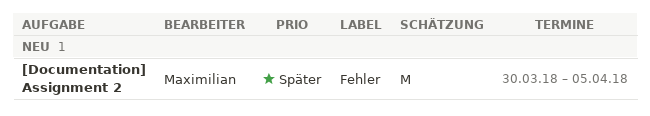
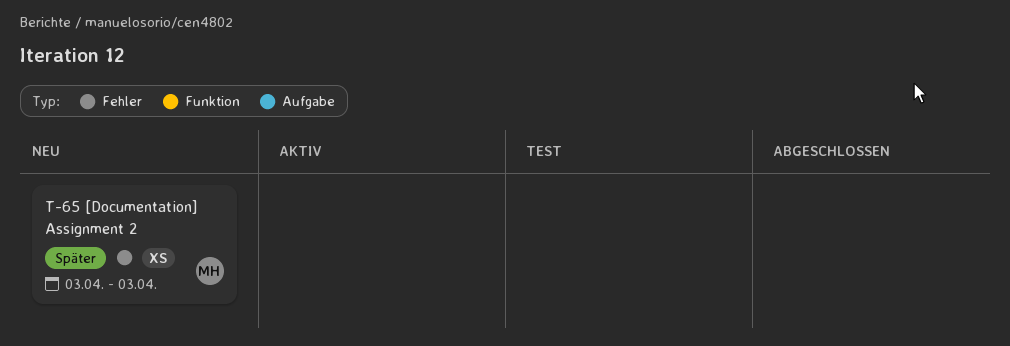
[Documentation] Assignment 2, estimate: M -> XS
[Documentation] Assignment 2, start: Mar 30 -> Apr 3
[Documentation] Assignment 2, due: Apr 5 -> Apr 3

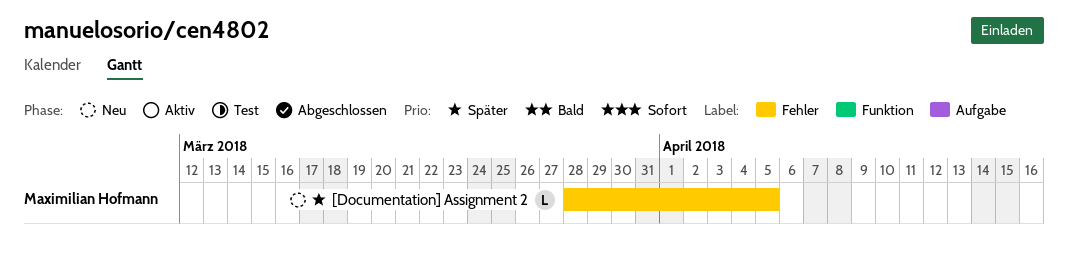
[Documentation] Assignment 2, estimate: XS -> L
[Documentation] Assignment 2, start: Apr 3 -> Mar 28
[Documentation] Assignment 2, due: Apr 3 -> Apr 5

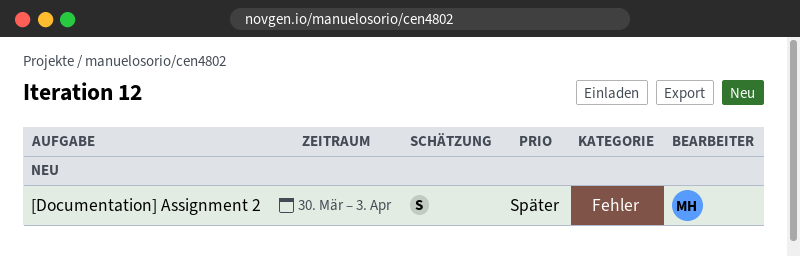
[Documentation] Assignment 2, estimate: L -> S
[Documentation] Assignment 2, start: Mar 28 -> Mar 30
[Documentation] Assignment 2, due: Apr 5 -> Apr 3

